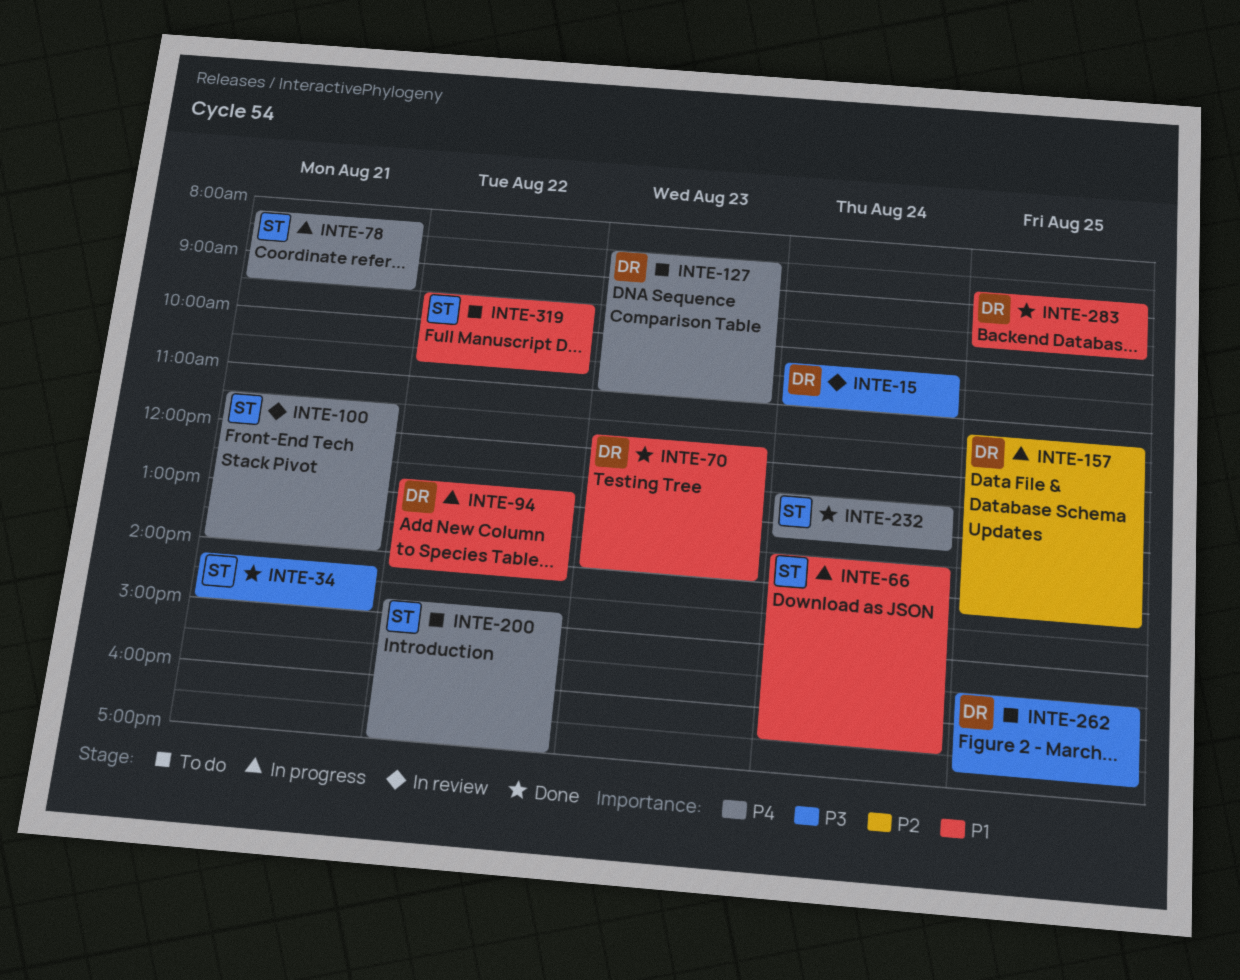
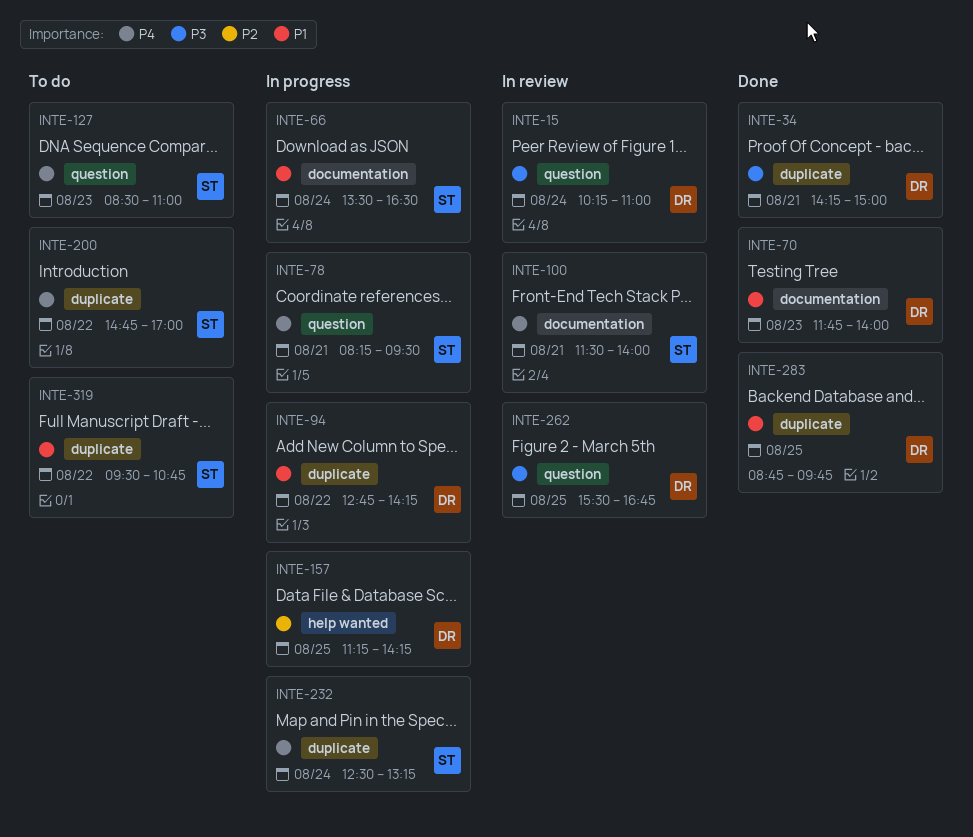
INTE-34, owner: ST -> DR
INTE-127, owner: DR -> ST
INTE-232, status: Done -> In progress
INTE-262, status: To do -> In review

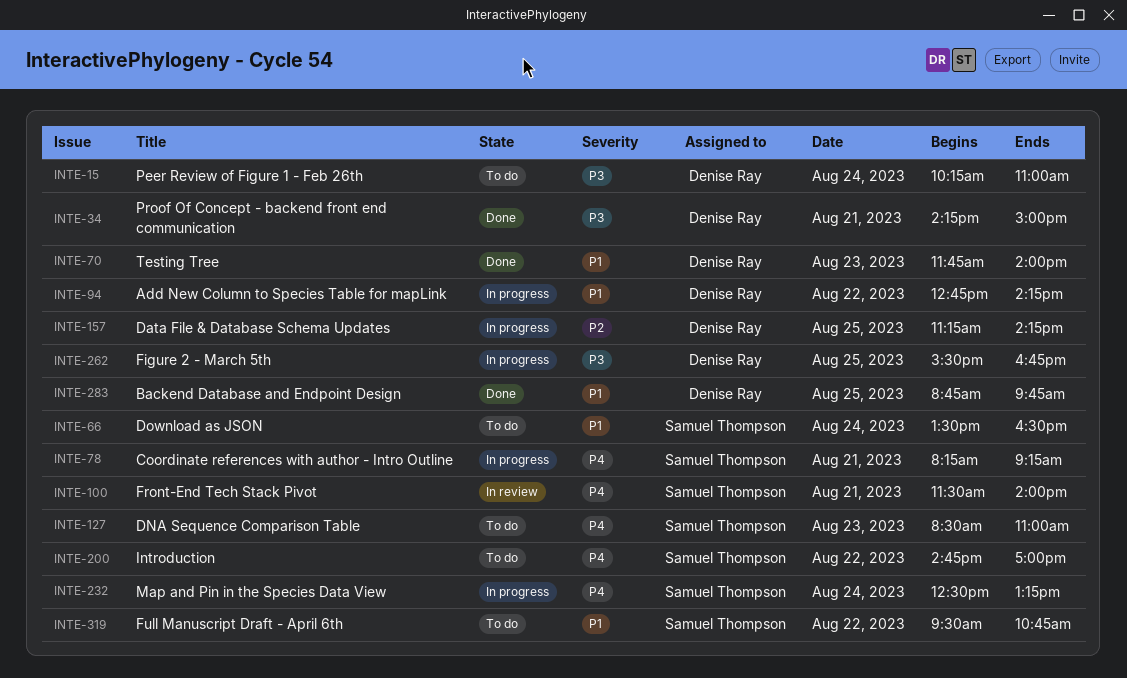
INTE-15, status: In review -> To do
INTE-66, status: In progress -> To do
INTE-78, ends: 09:30 -> 09:15
INTE-262, status: In review -> In progress

